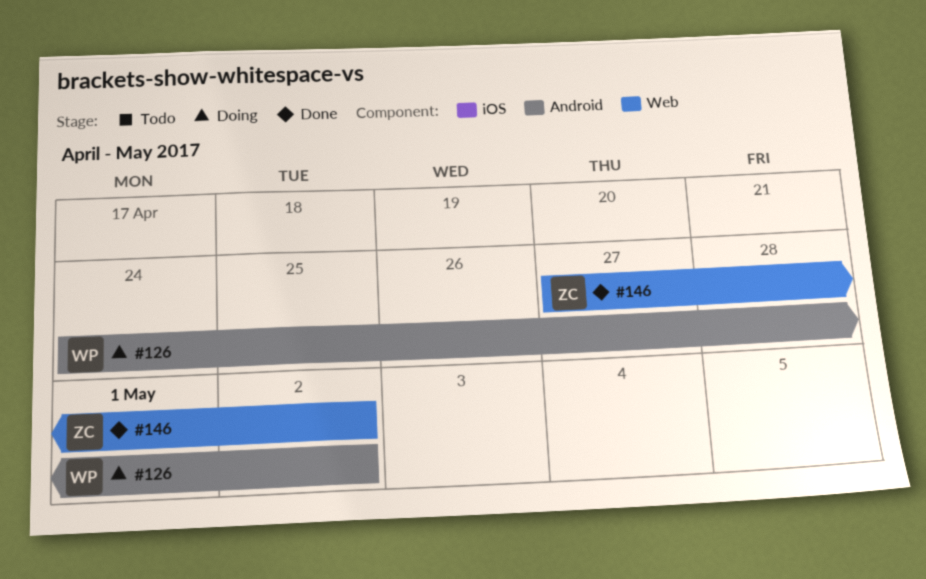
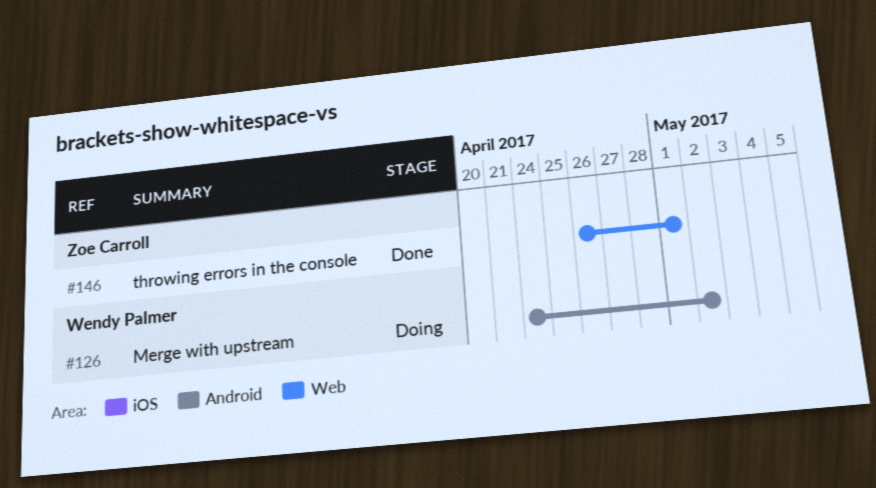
#146, start: Apr 27 -> Apr 26
#146, due: May 2 -> May 1

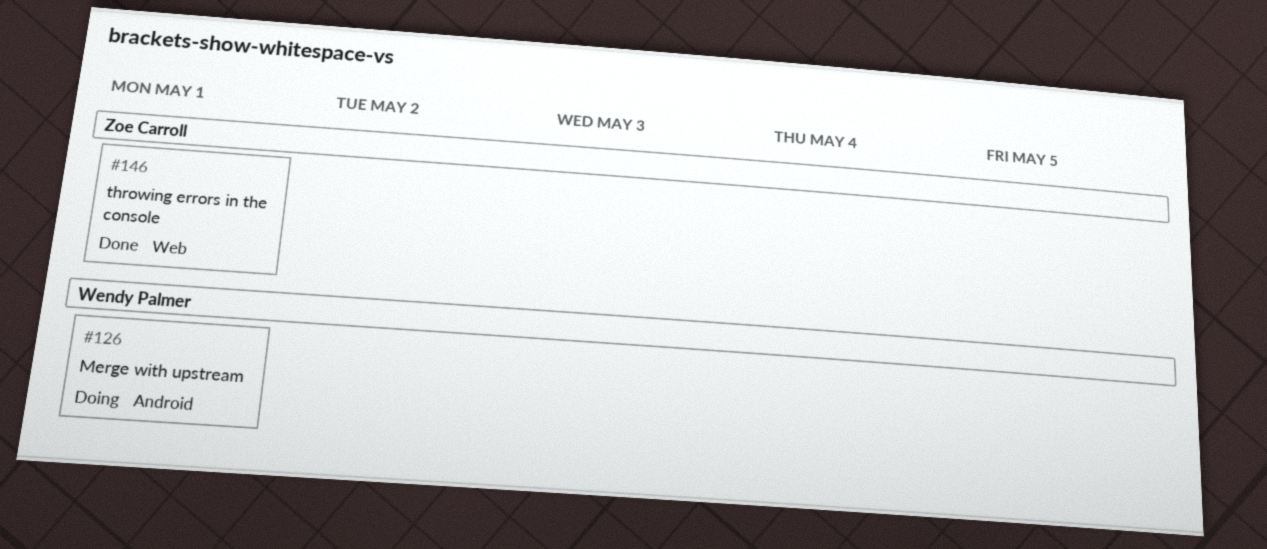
#126, due: May 2 -> May 1

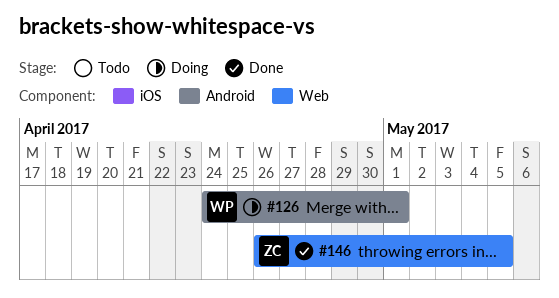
#146, due: May 1 -> May 5

